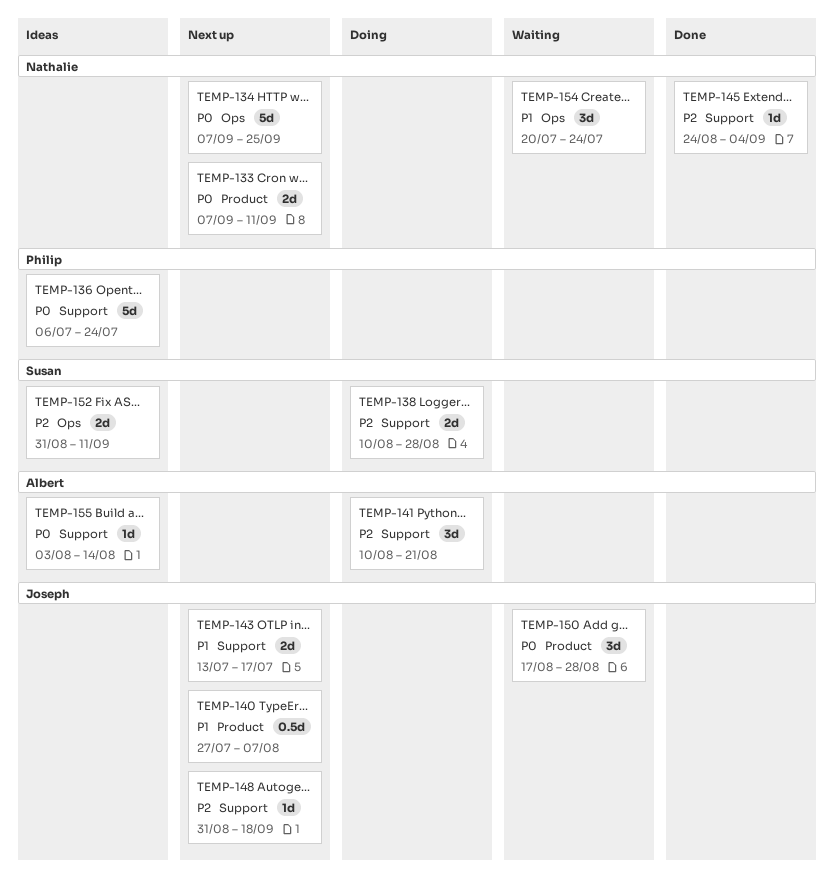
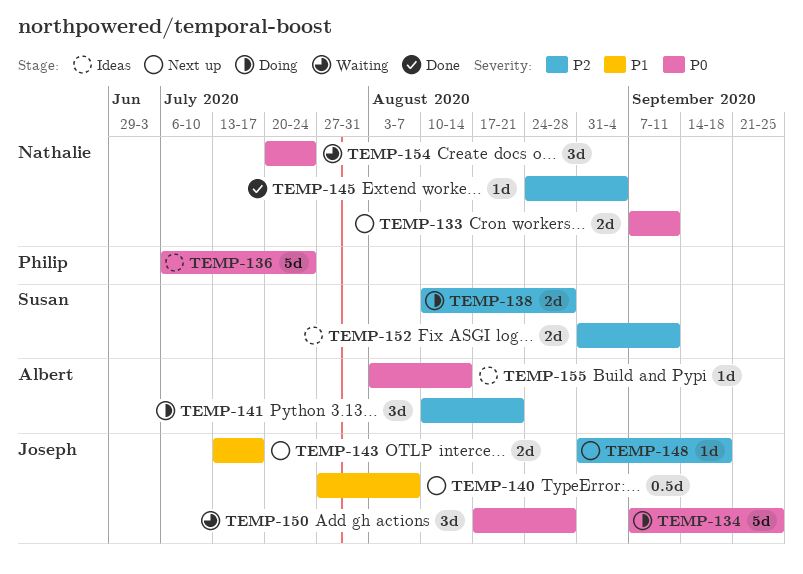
TEMP-134, status: Next up -> Doing
TEMP-134, owner: Nathalie -> Joseph
TEMP-154, priority: P1 -> P0

